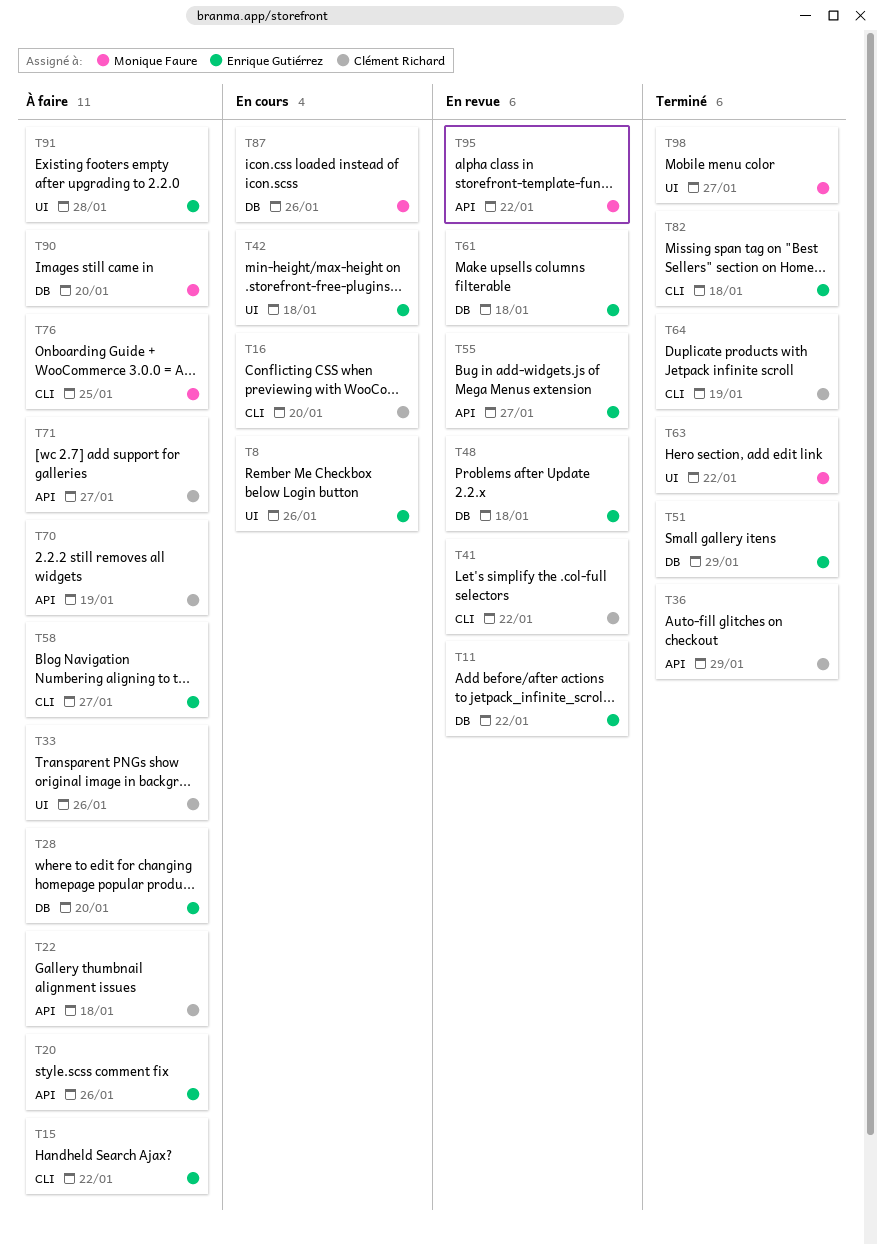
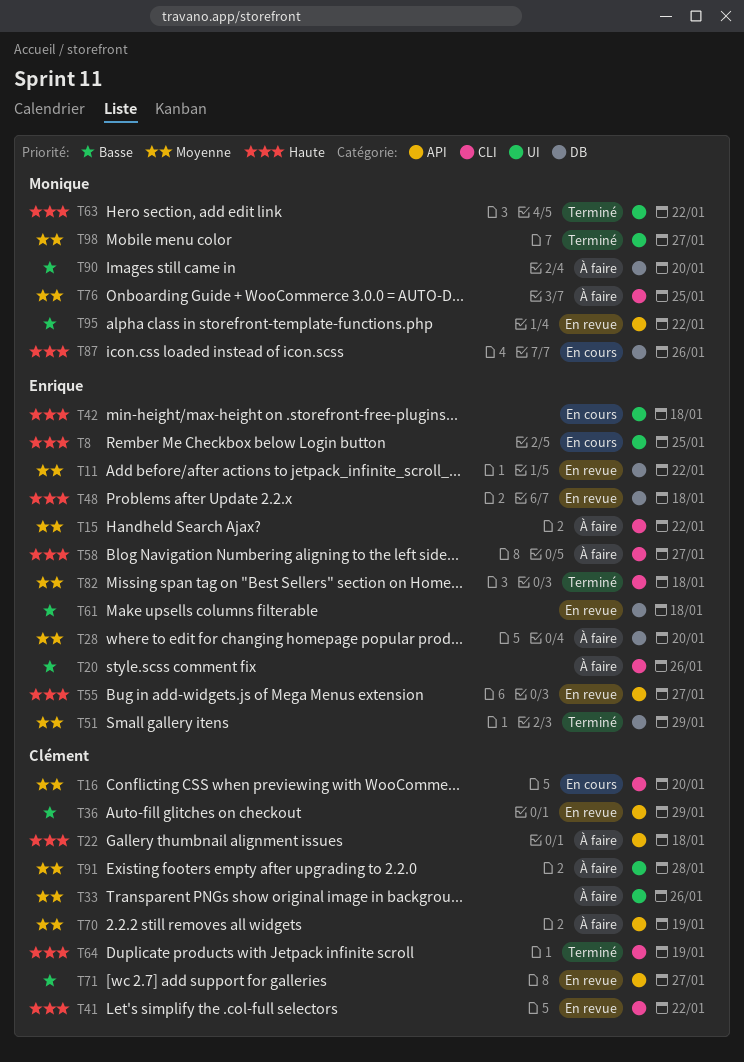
T8, due: Jan 26 -> Jan 25
T20, label: API -> CLI
T36, status: Terminé -> En revue
T71, status: À faire -> En revue
T91, owner: Enrique Gutiérrez -> Clément Richard

